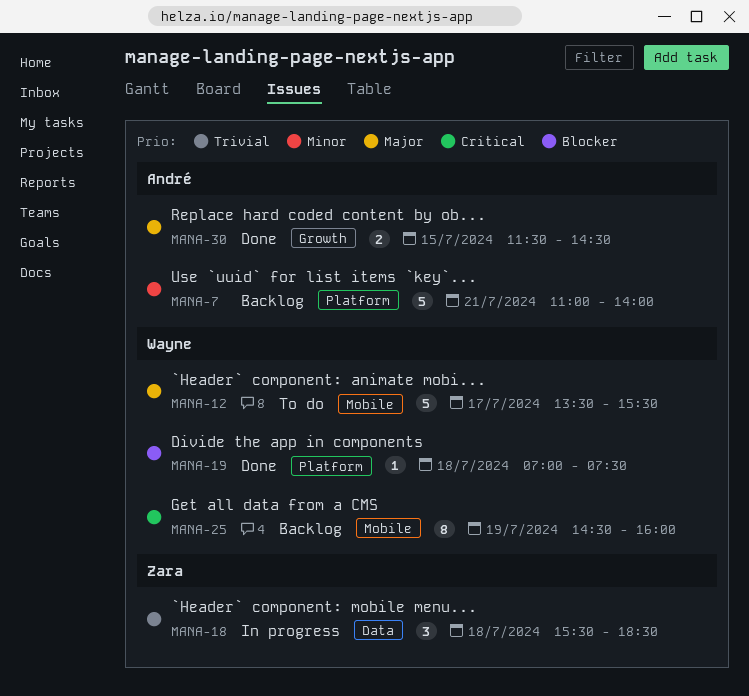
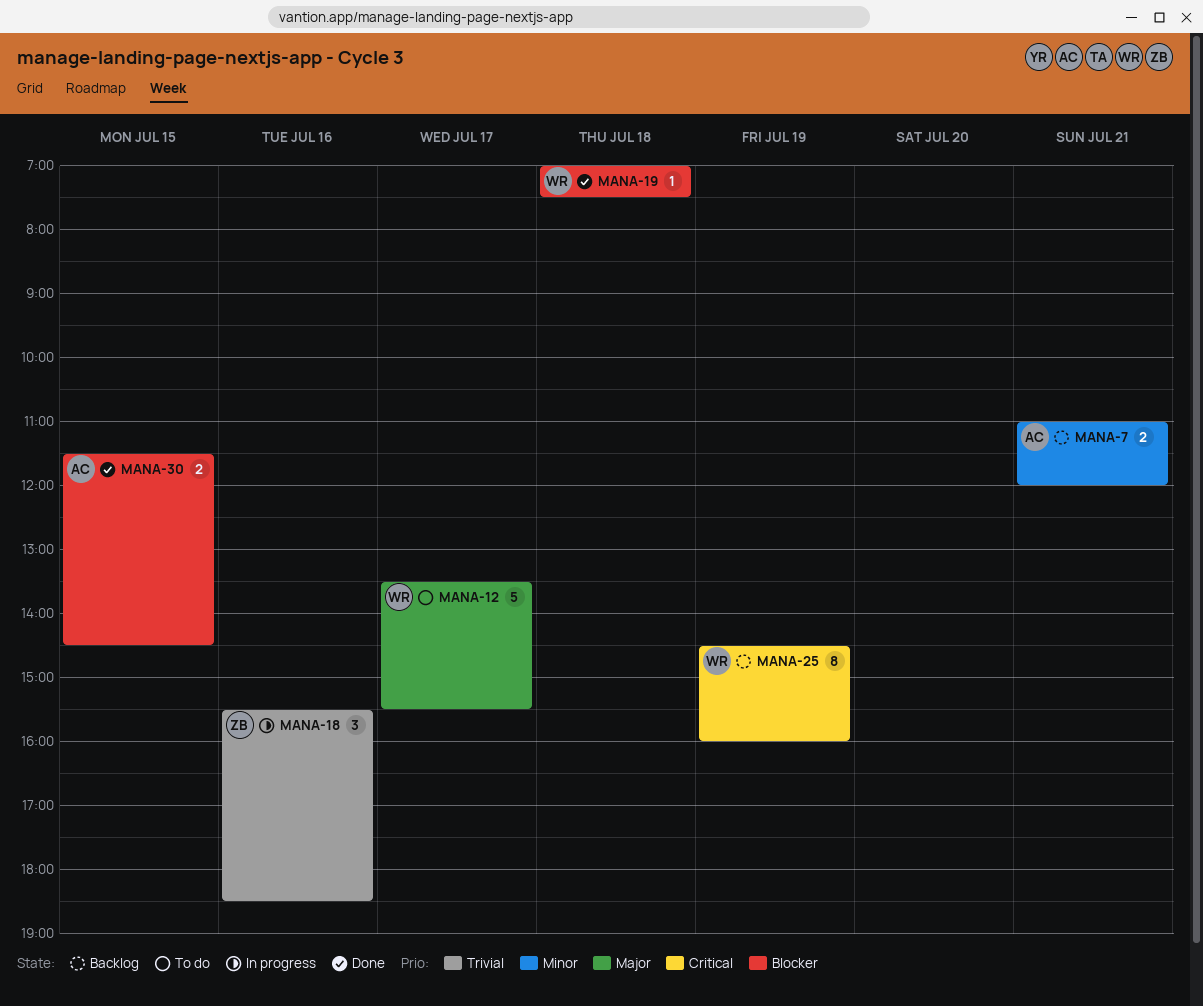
MANA-7, estimate: 5 -> 2
MANA-7, ends: 14:00 -> 12:00
MANA-18, day: Jul 18 -> Jul 16
MANA-30, priority: Major -> Blocker

